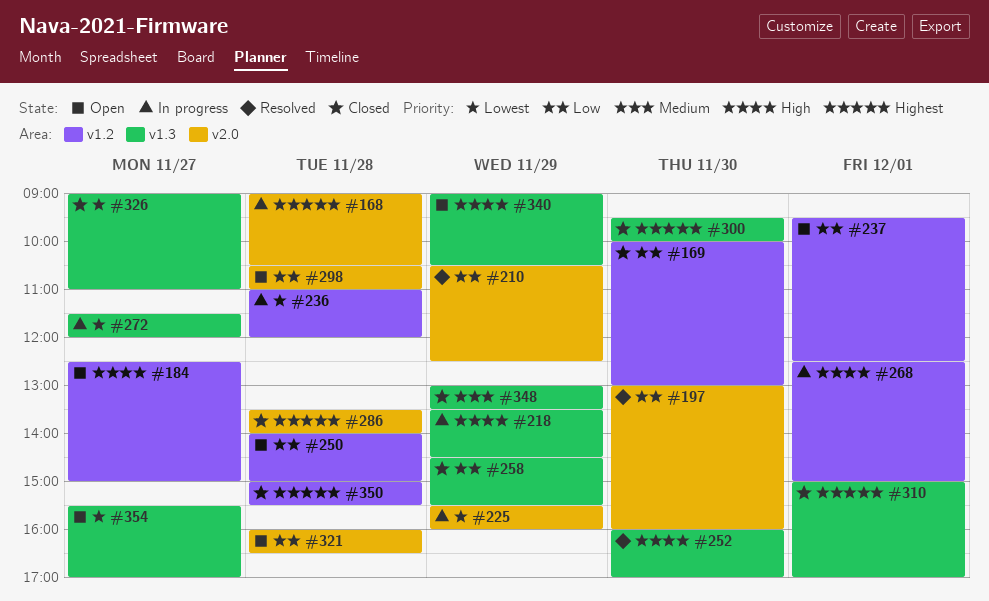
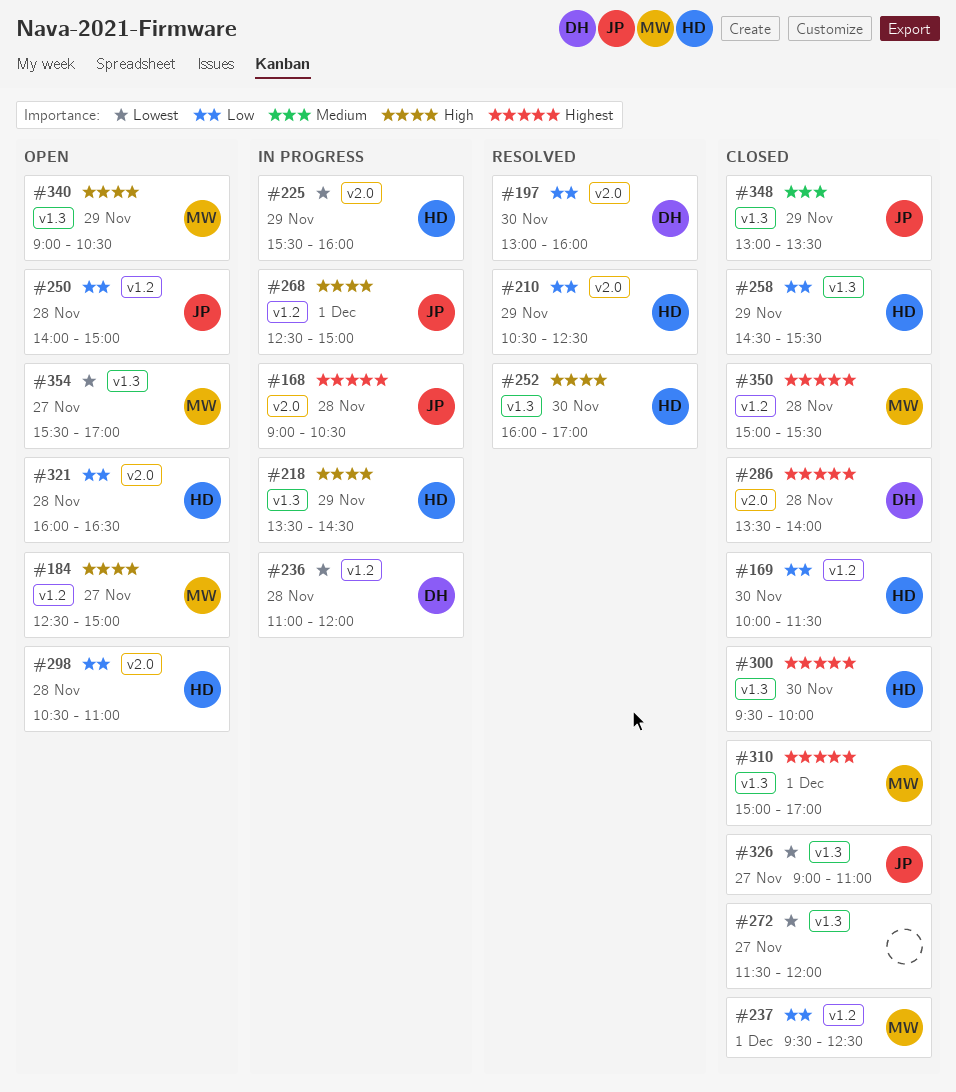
#169, ends: 13:00 -> 11:30
#237, status: Open -> Closed
#272, status: In progress -> Closed

